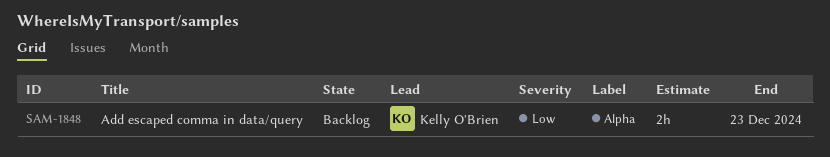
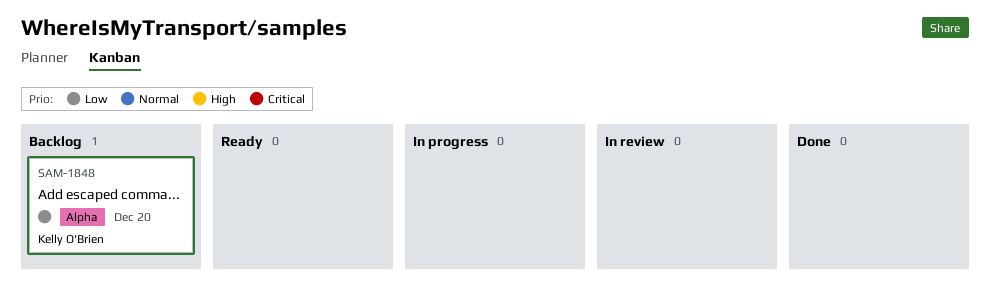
SAM-1848, due: Dec 23 -> Dec 20

